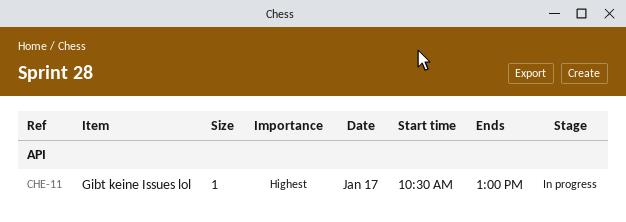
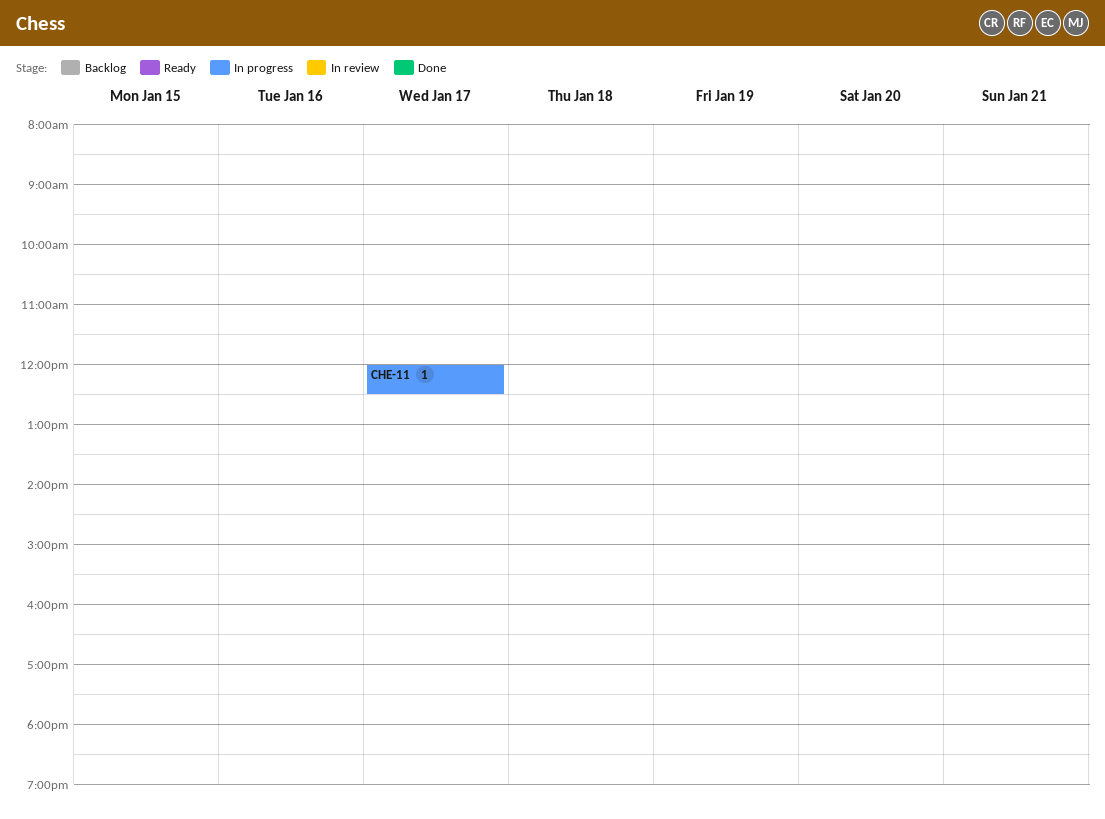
CHE-11, begins: 10:30 -> 12:00
CHE-11, ends: 13:00 -> 12:30

